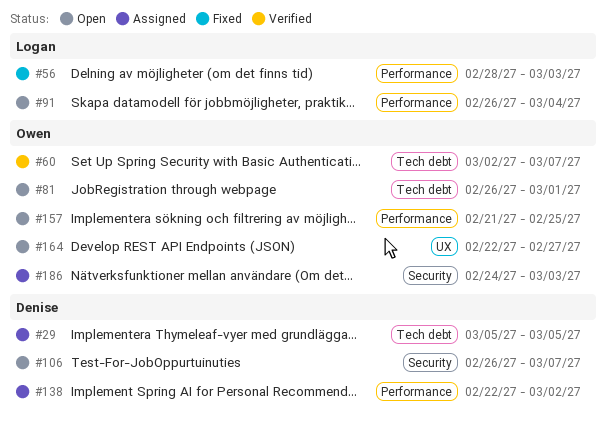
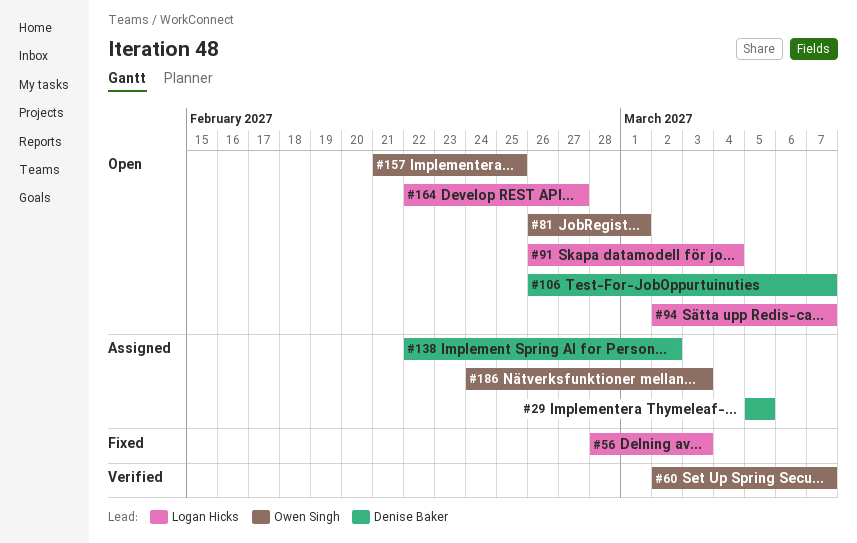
#94: none -> present
#164, owner: Owen Singh -> Logan Hicks

